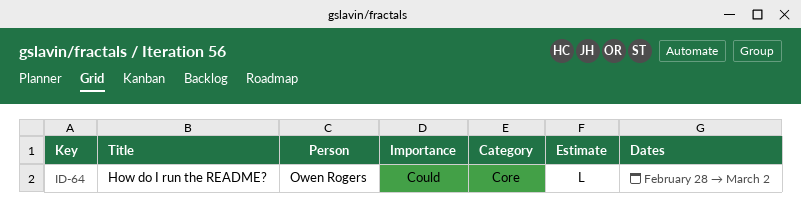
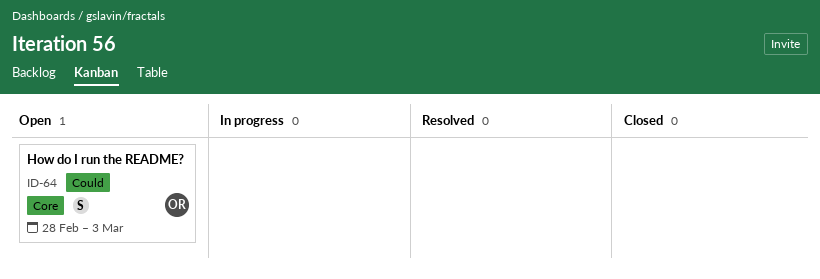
ID-64, estimate: L -> S
ID-64, due: Mar 2 -> Mar 3

